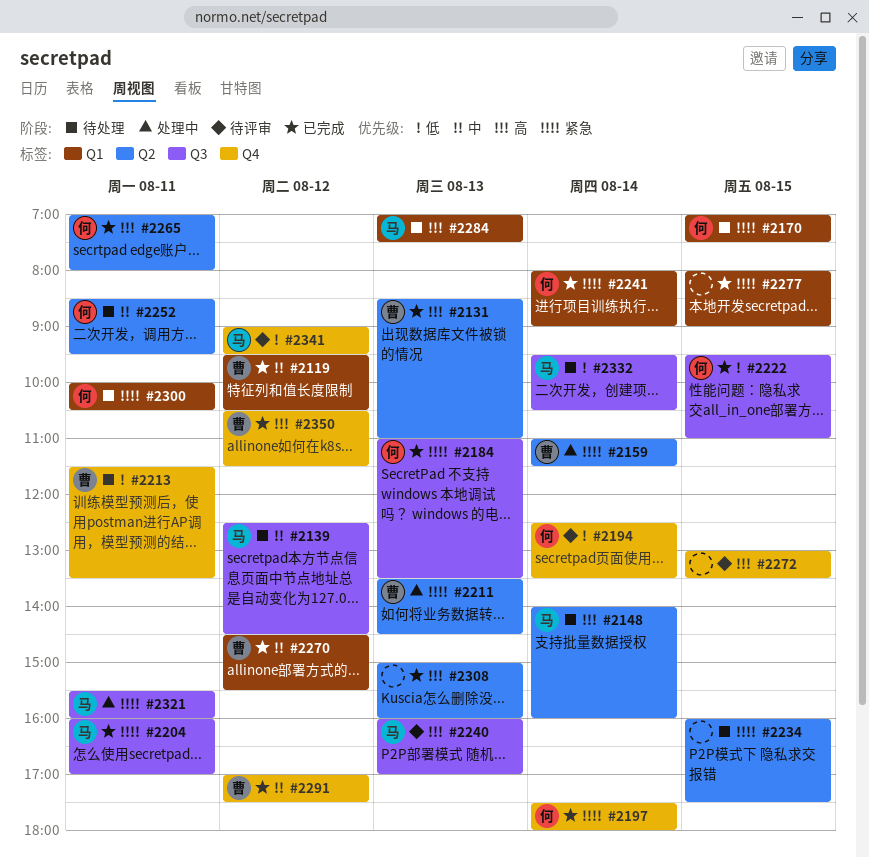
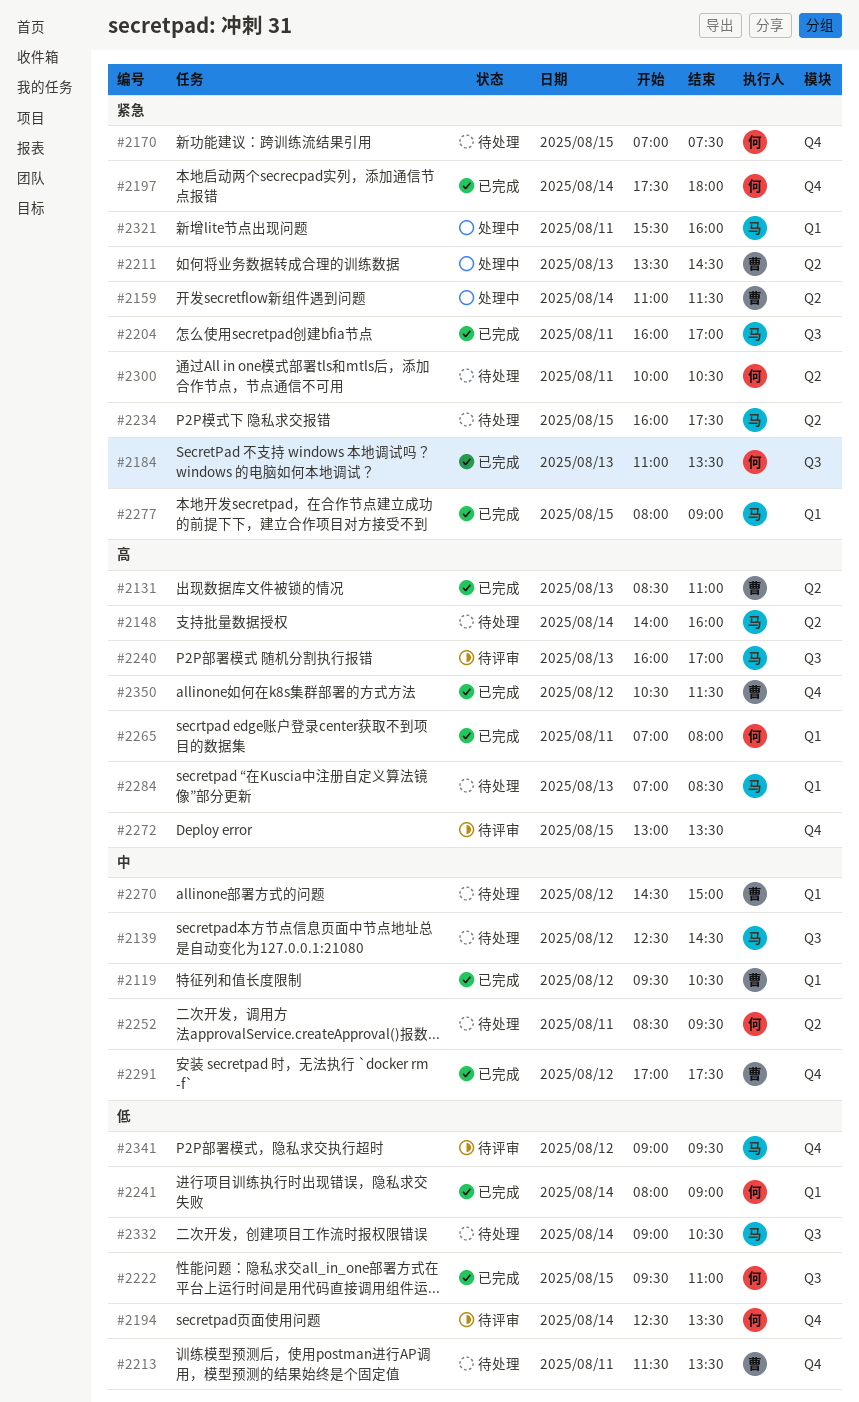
#2170, label: Q1 -> Q4
#2234, owner: none -> 马
#2241, priority: 紧急 -> 低
#2265, label: Q2 -> Q1
#2270, status: 已完成 -> 待处理
#2270, ends: 15:30 -> 15:00
#2277, owner: none -> 马
#2284, ends: 07:30 -> 08:30
#2300, label: Q1 -> Q2
#2308: present -> none
#2321, label: Q3 -> Q1
#2332, begins: 09:30 -> 09:00

